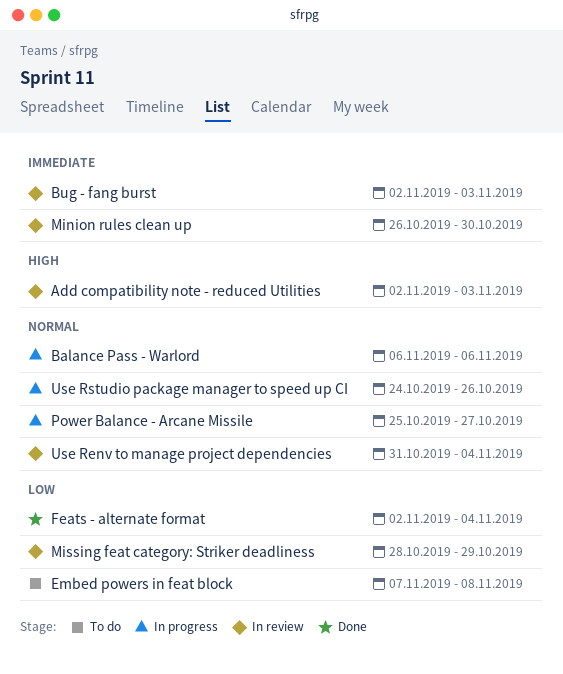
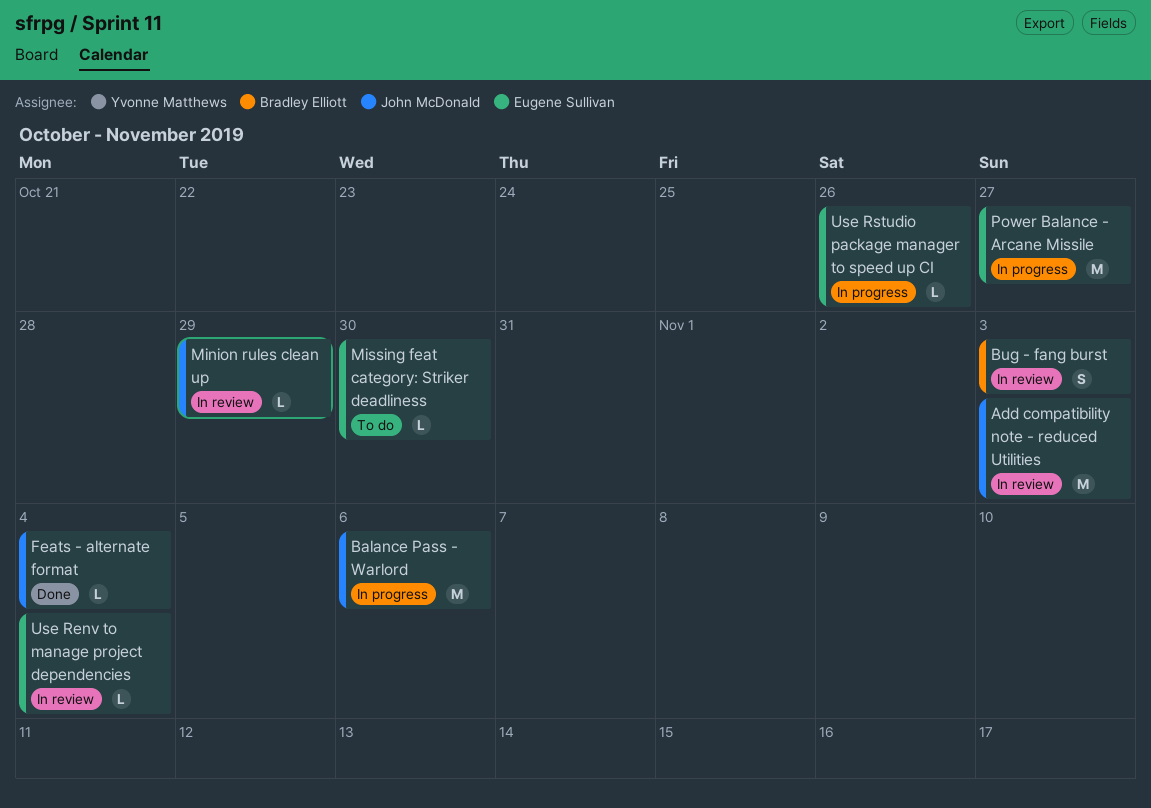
Embed powers in feat block: present -> none
Minion rules clean up, due: Oct 30 -> Oct 29
Missing feat category: Striker deadliness, status: In review -> To do
Missing feat category: Striker deadliness, due: Oct 29 -> Oct 30

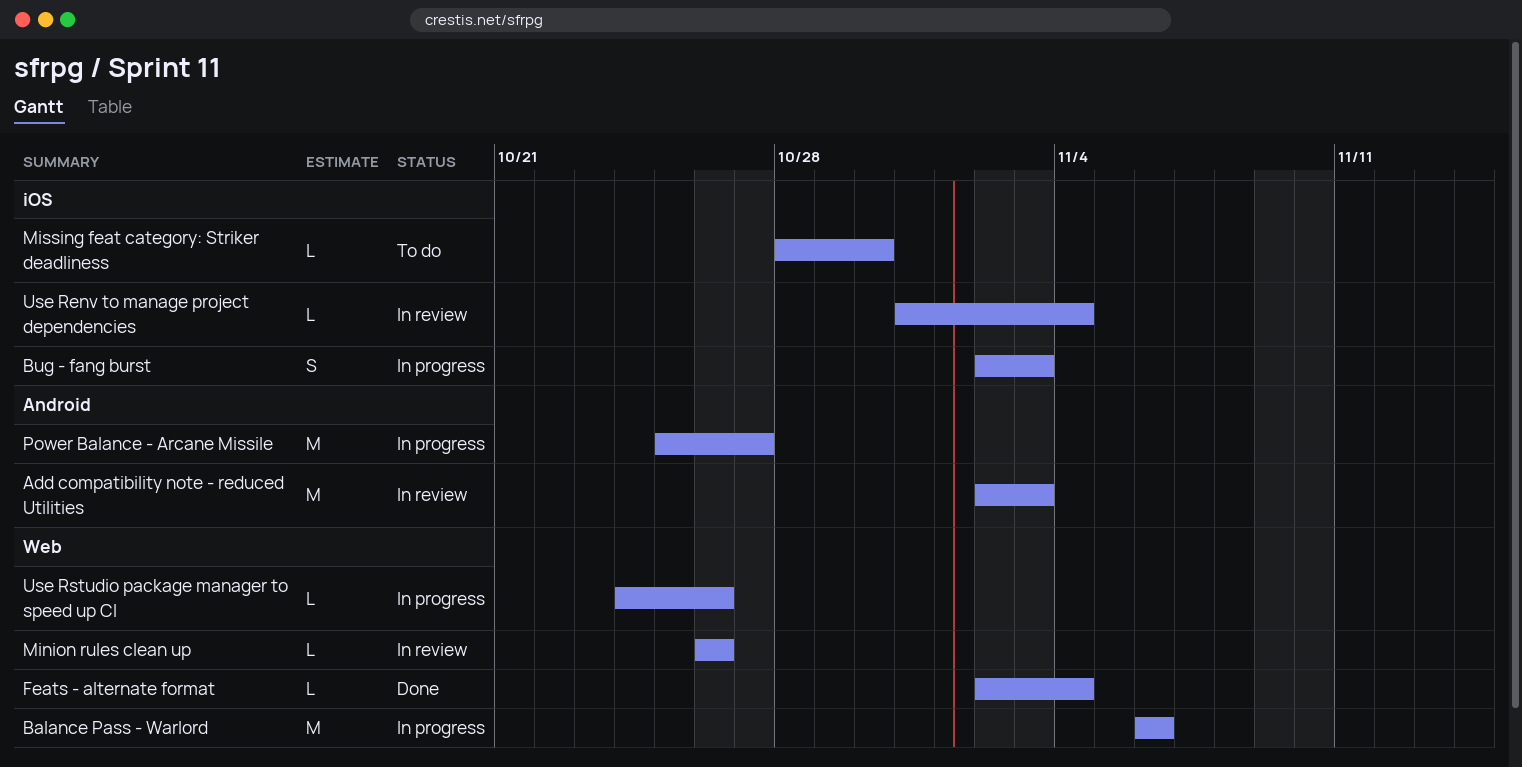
Bug - fang burst, status: In review -> In progress
Minion rules clean up, due: Oct 29 -> Oct 26

